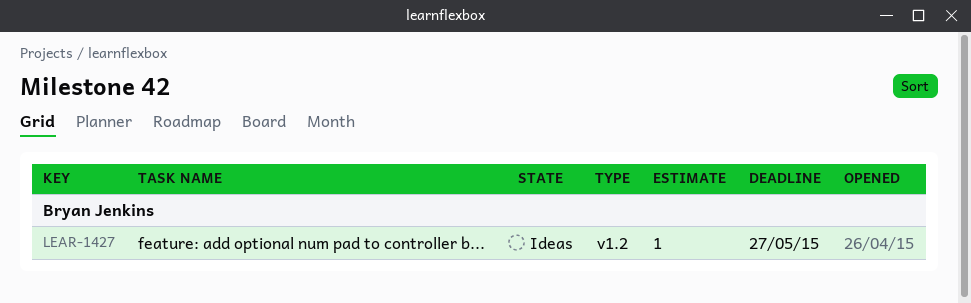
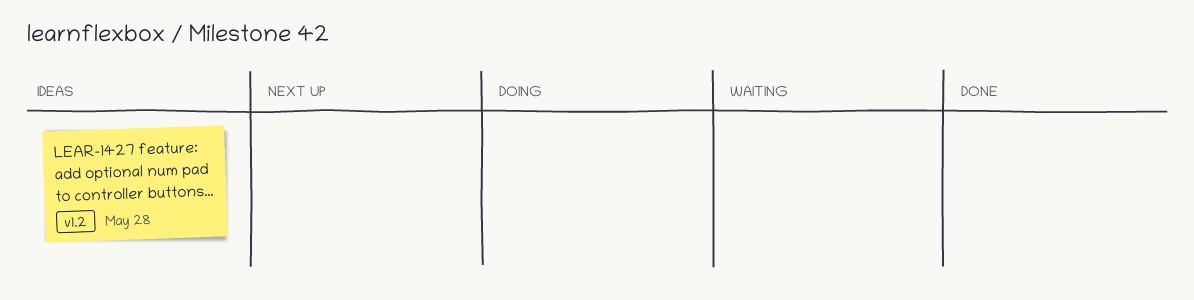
LEAR-1427, due: May 27 -> May 28

